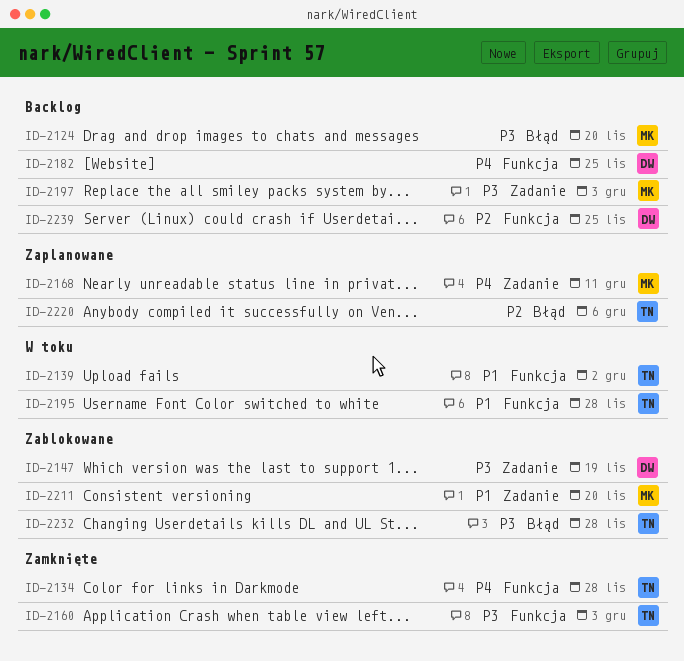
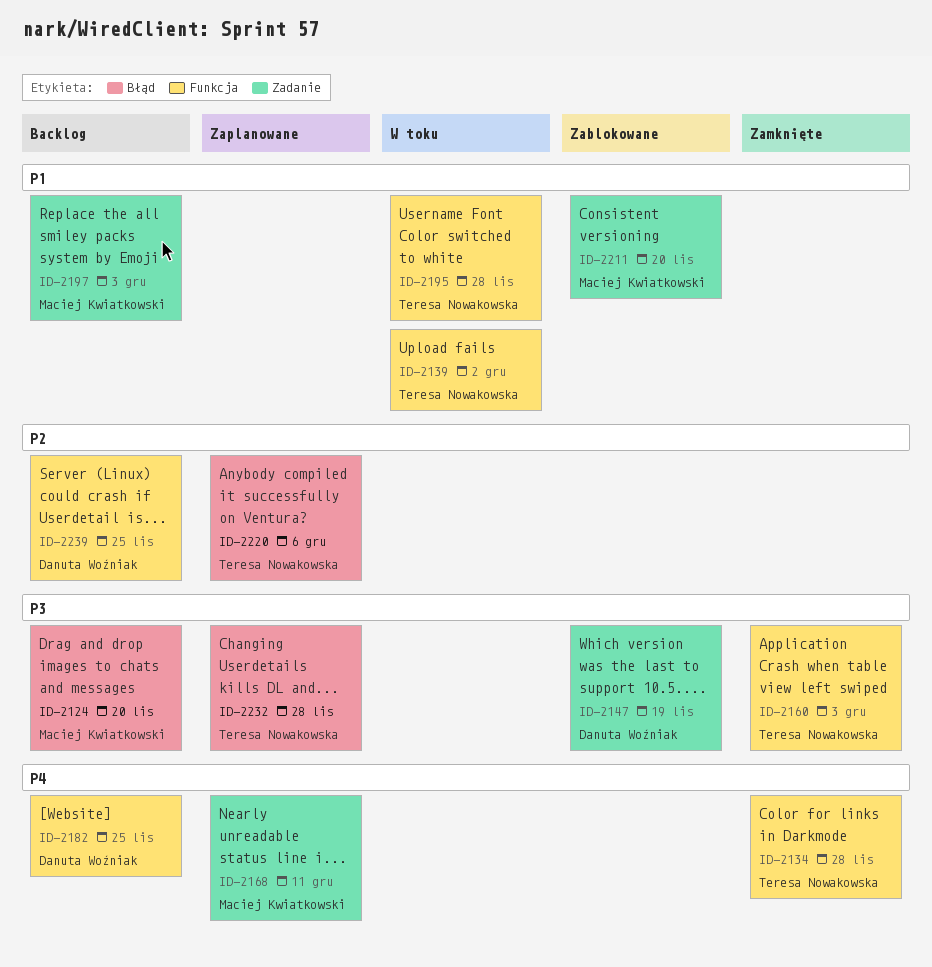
ID-2197, priority: P3 -> P1
ID-2232, status: Zablokowane -> Zaplanowane

